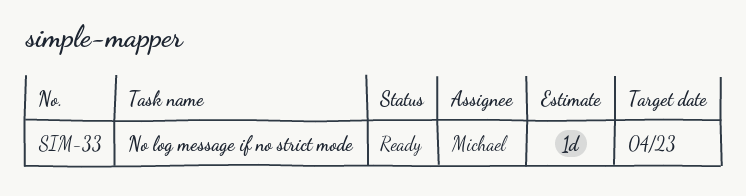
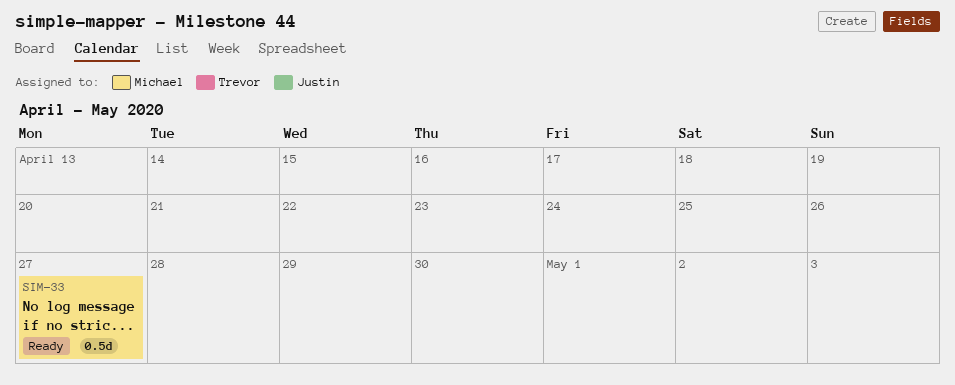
SIM-33, estimate: 1d -> 0.5d
SIM-33, due: Apr 23 -> Apr 27

